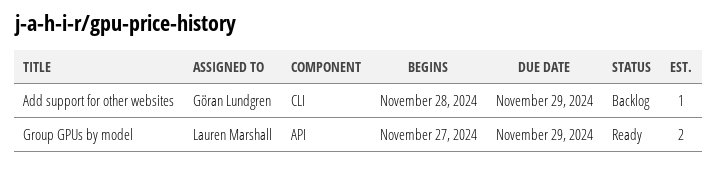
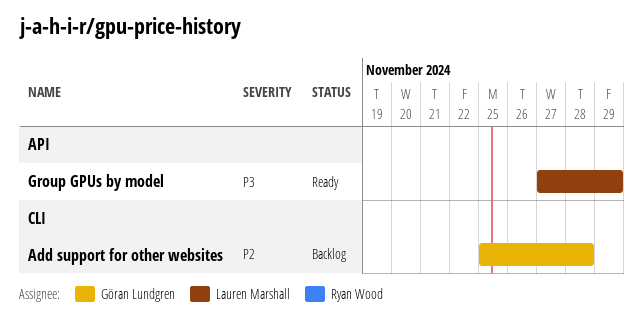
Add support for other websites, start: Nov 28 -> Nov 25
Add support for other websites, due: Nov 29 -> Nov 28

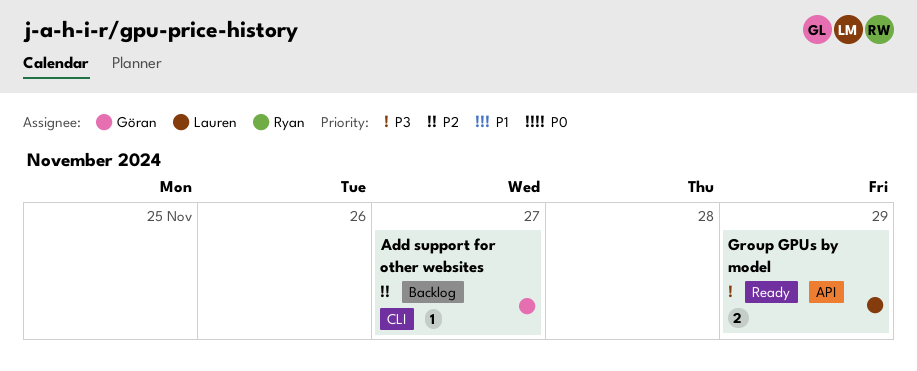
Add support for other websites, due: Nov 28 -> Nov 27

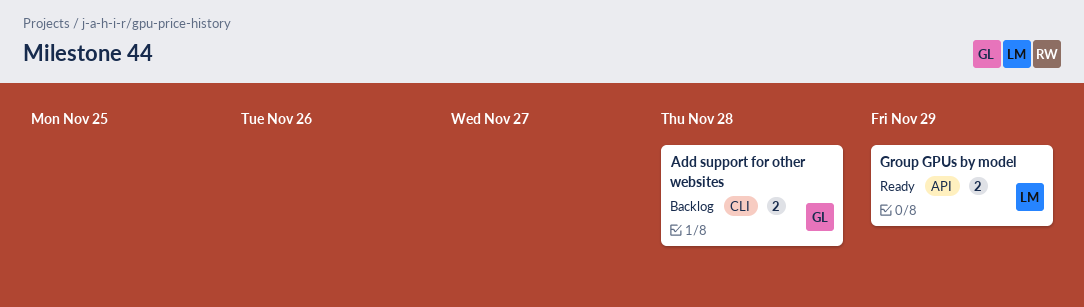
Add support for other websites, estimate: 1 -> 2
Add support for other websites, due: Nov 27 -> Nov 28

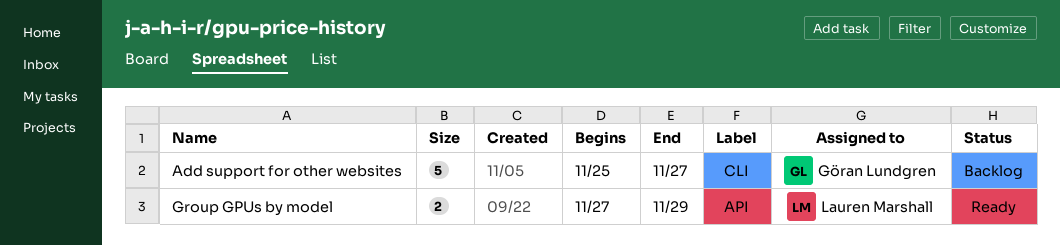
Add support for other websites, estimate: 2 -> 5
Add support for other websites, due: Nov 28 -> Nov 27

